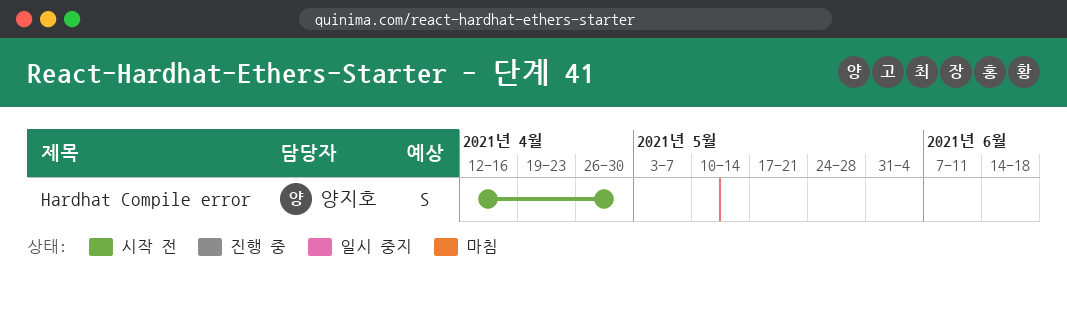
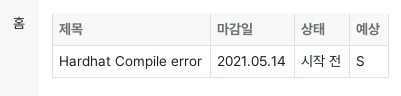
Hardhat Compile error, due: Apr 30 -> May 14

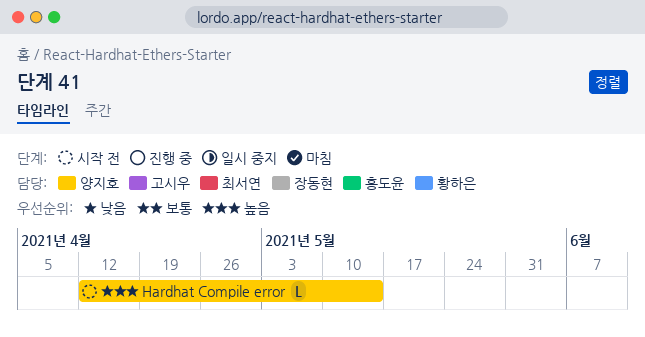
Hardhat Compile error, estimate: S -> L

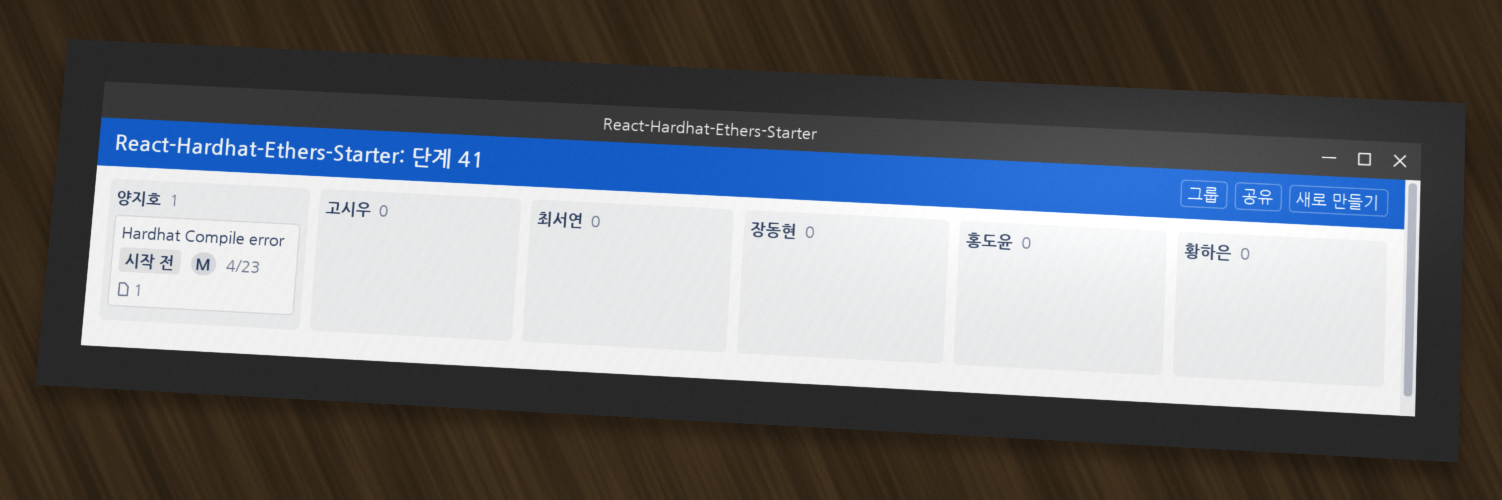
Hardhat Compile error, estimate: L -> M
Hardhat Compile error, due: May 14 -> Apr 23

